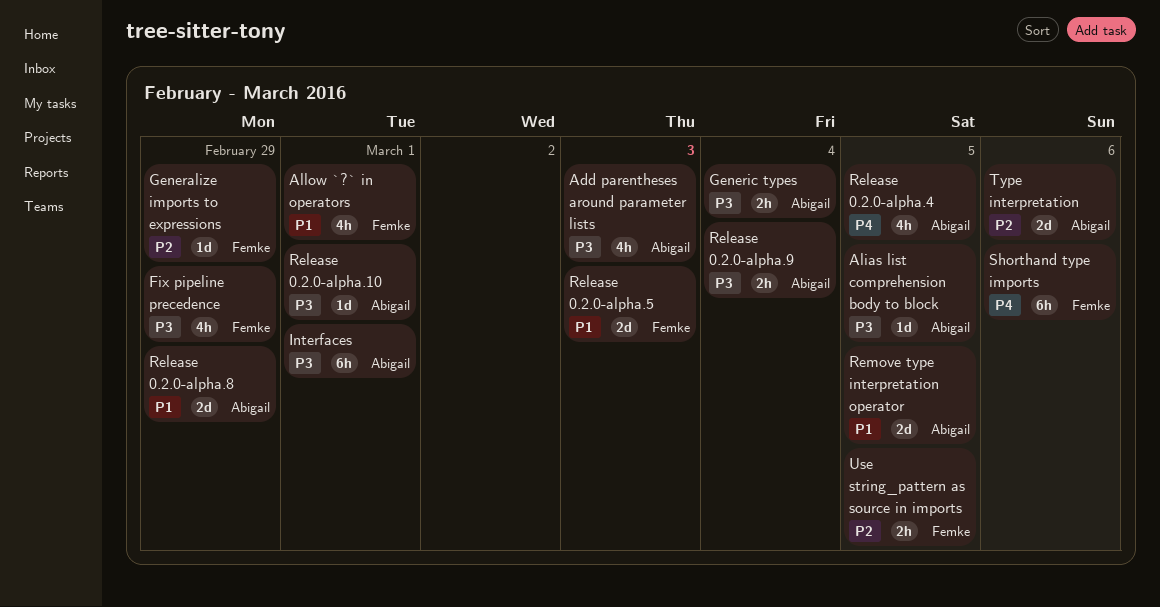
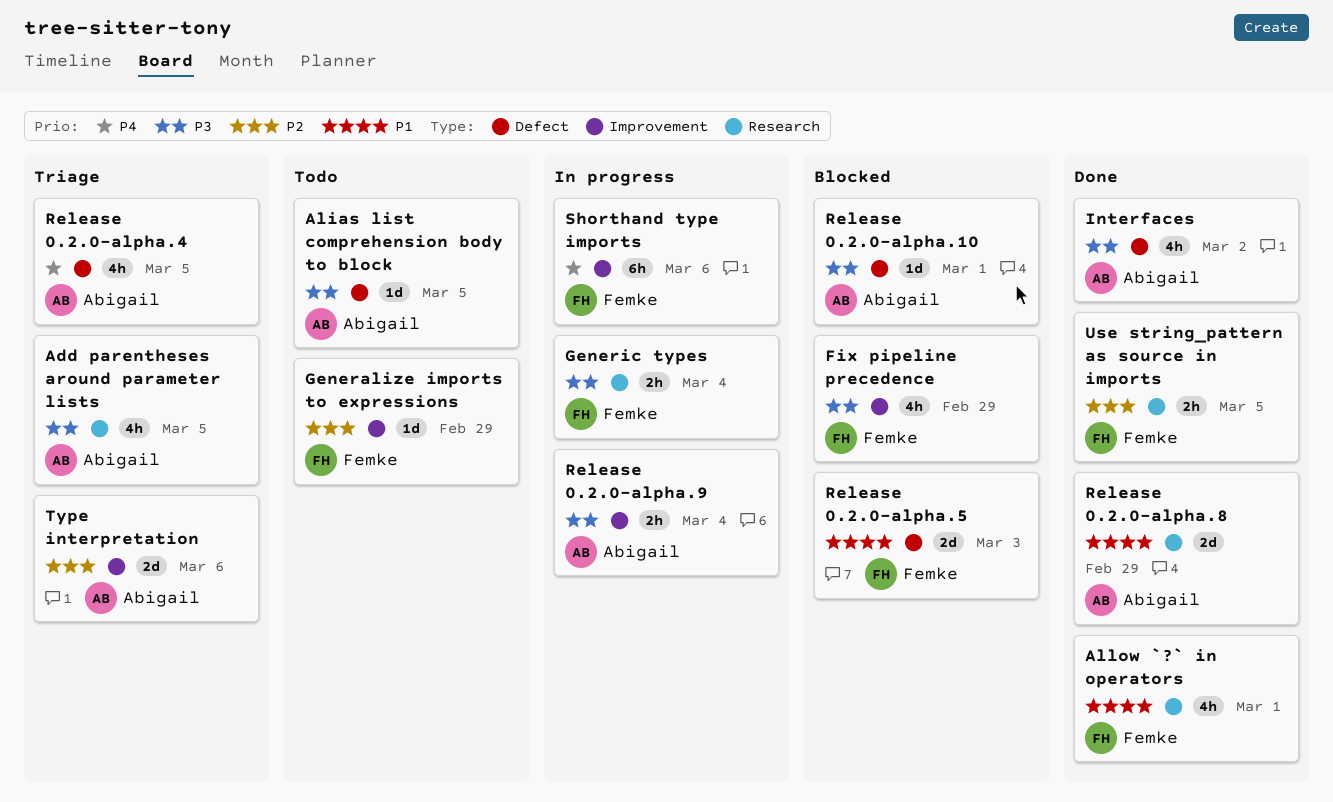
Add parentheses around parameter lists, due: Mar 3 -> Mar 5
Generic types, owner: Abigail -> Femke
Interfaces, estimate: 6h -> 4h
Interfaces, due: Mar 1 -> Mar 2
Remove type interpretation operator: present -> none

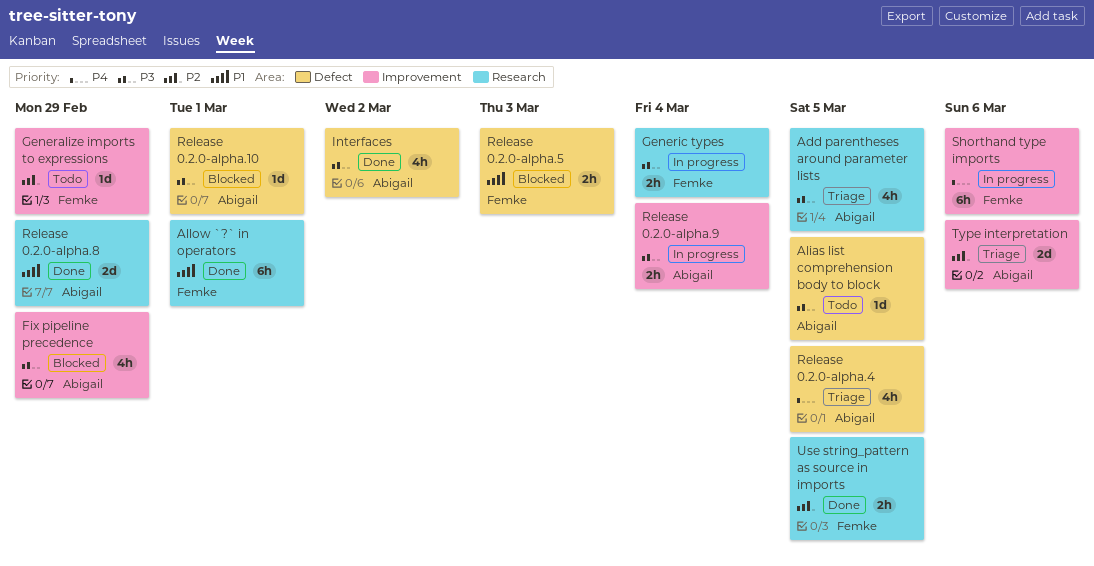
Allow `?` in operators, estimate: 4h -> 6h
Fix pipeline precedence, owner: Femke -> Abigail
Release 0.2.0-alpha.5, estimate: 2d -> 2h

